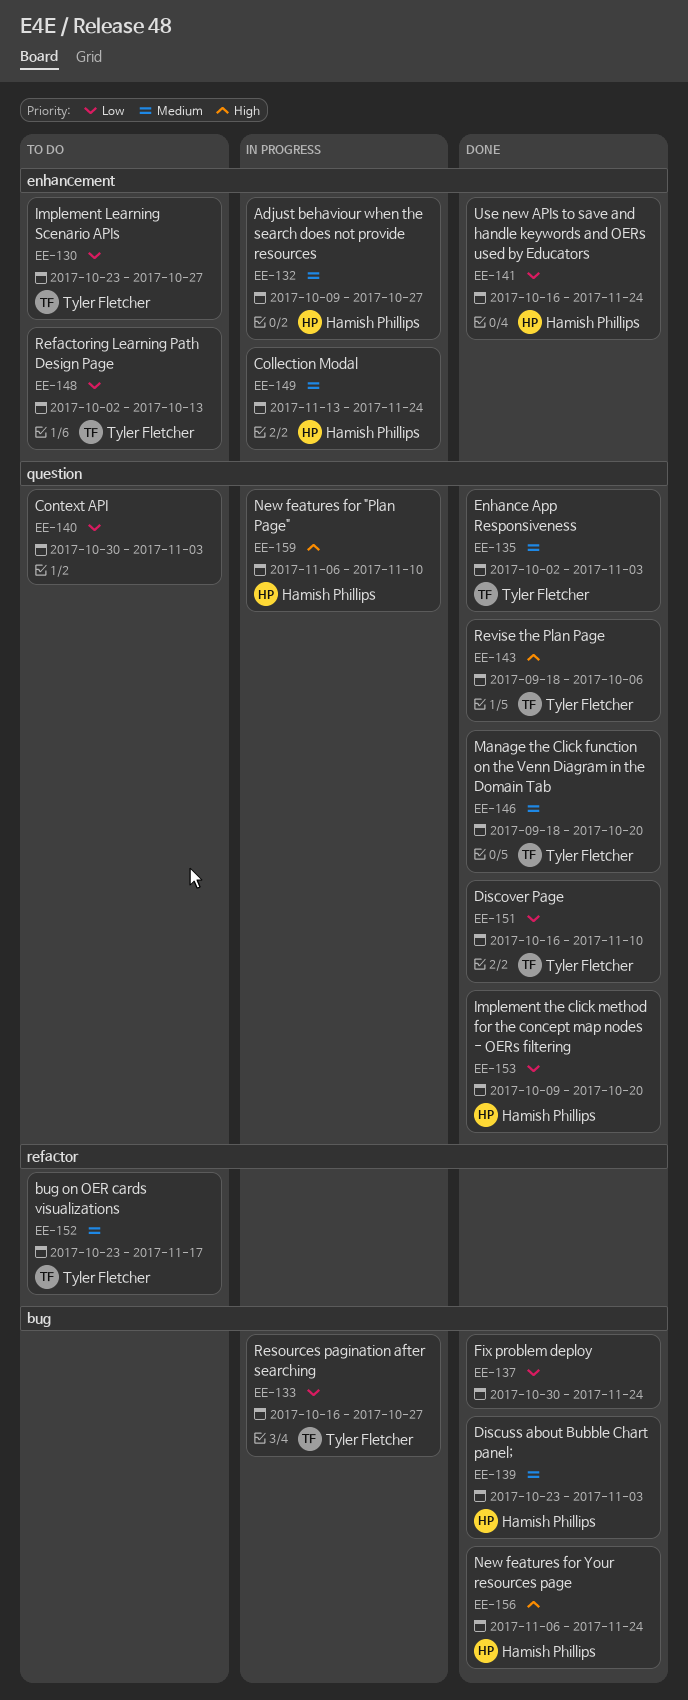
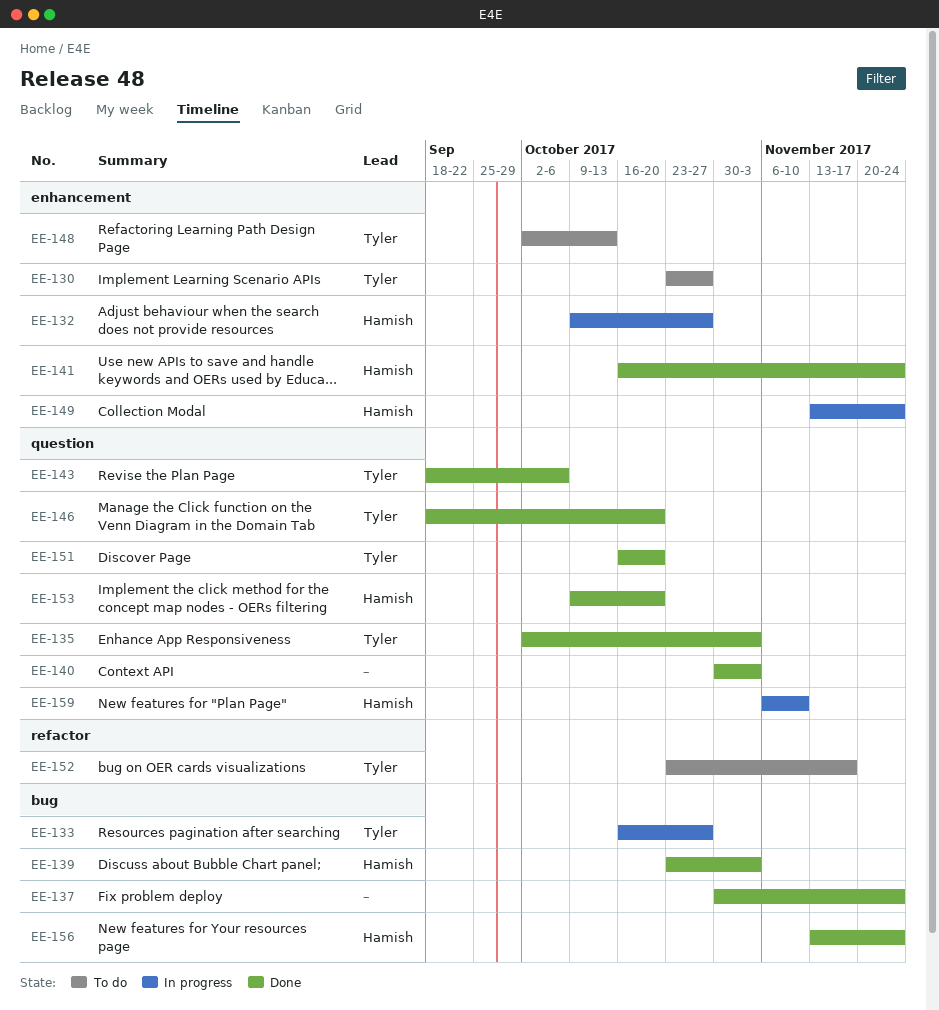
EE-140, status: To do -> Done
EE-151, due: Nov 10 -> Oct 20
EE-156, start: Nov 6 -> Nov 13

